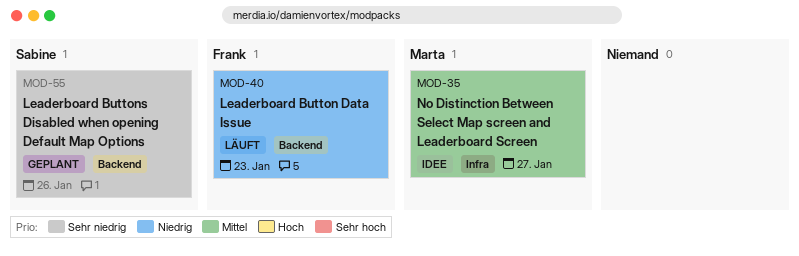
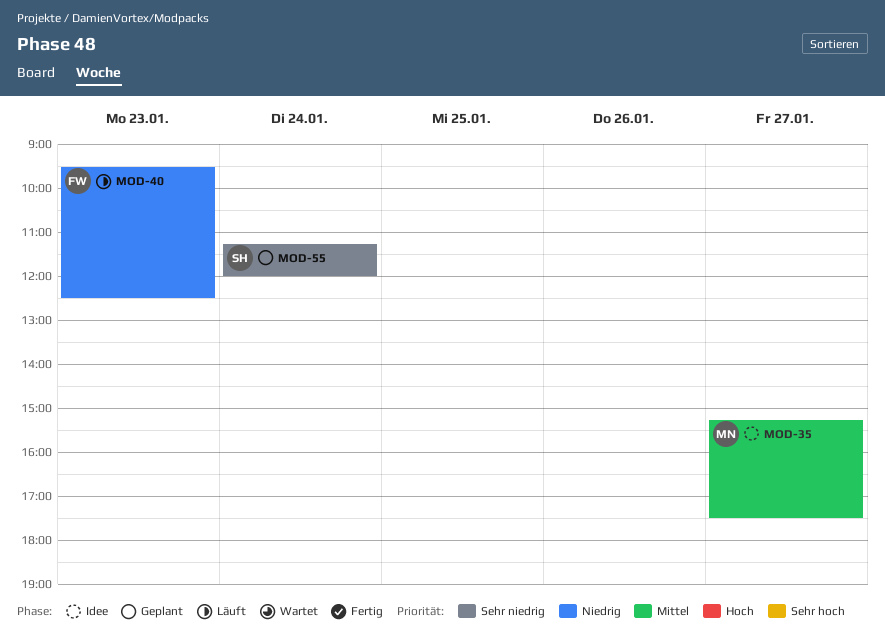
MOD-55, day: Jan 26 -> Jan 24

